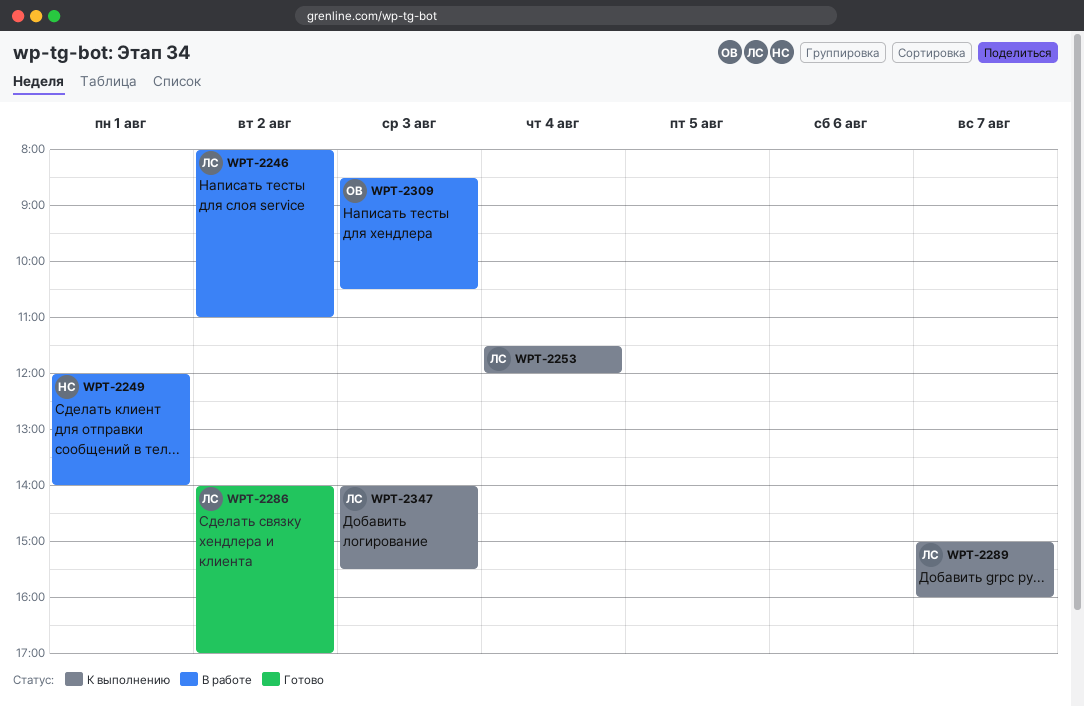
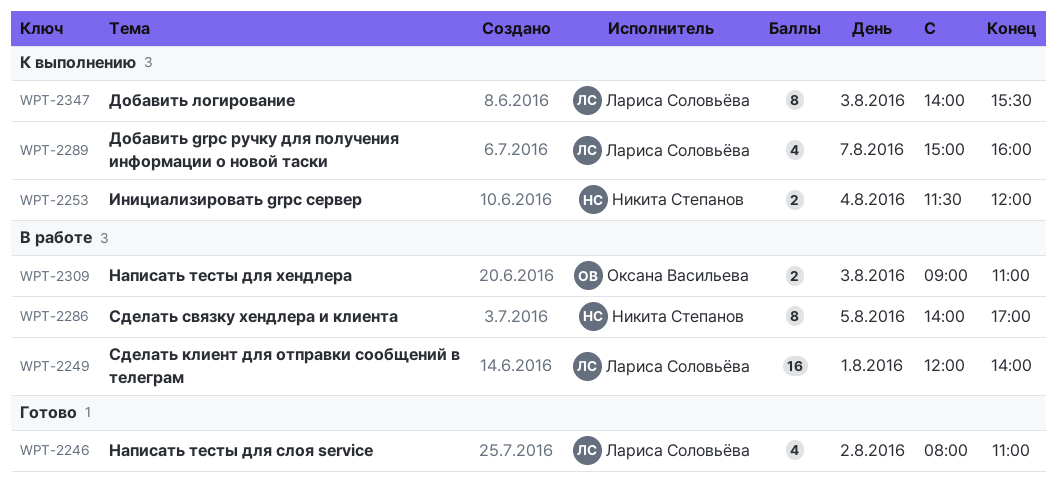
WPT-2246, status: В работе -> Готово
WPT-2249, owner: Никита Степанов -> Лариса Соловьёва
WPT-2253, owner: Лариса Соловьёва -> Никита Степанов
WPT-2286, status: Готово -> В работе
WPT-2286, owner: Лариса Соловьёва -> Никита Степанов
WPT-2286, day: Aug 2 -> Aug 5
WPT-2309, begins: 08:30 -> 09:00
WPT-2309, ends: 10:30 -> 11:00

